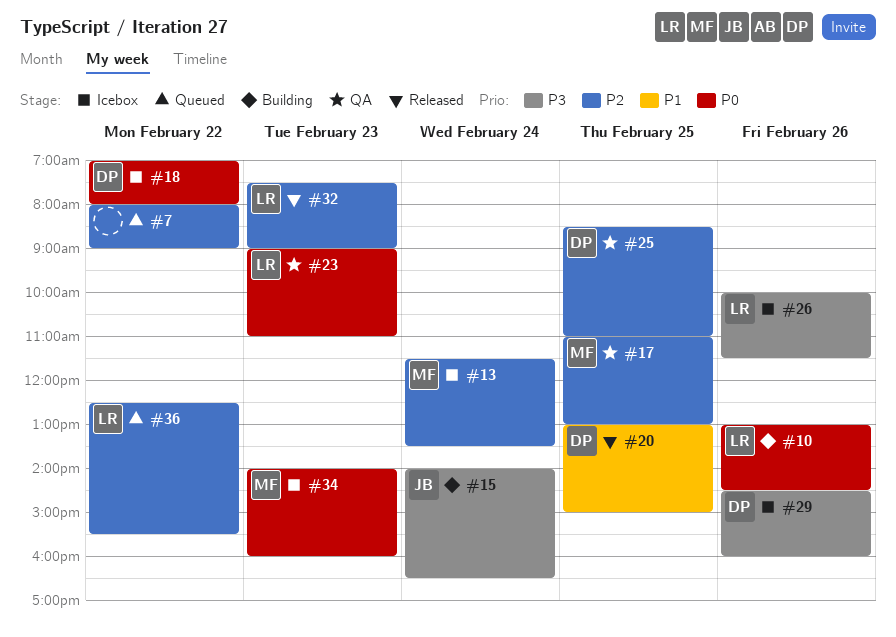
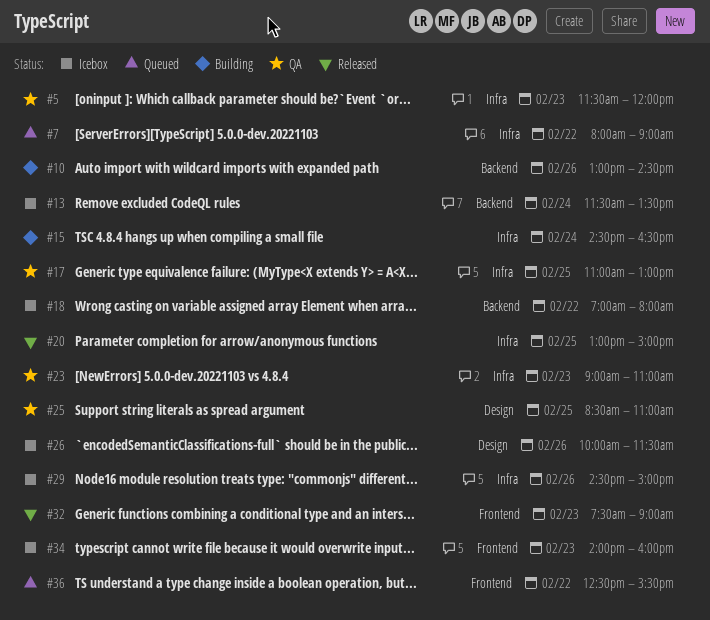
#5: none -> present
#15, begins: 14:00 -> 14:30
#29, ends: 16:00 -> 15:00

